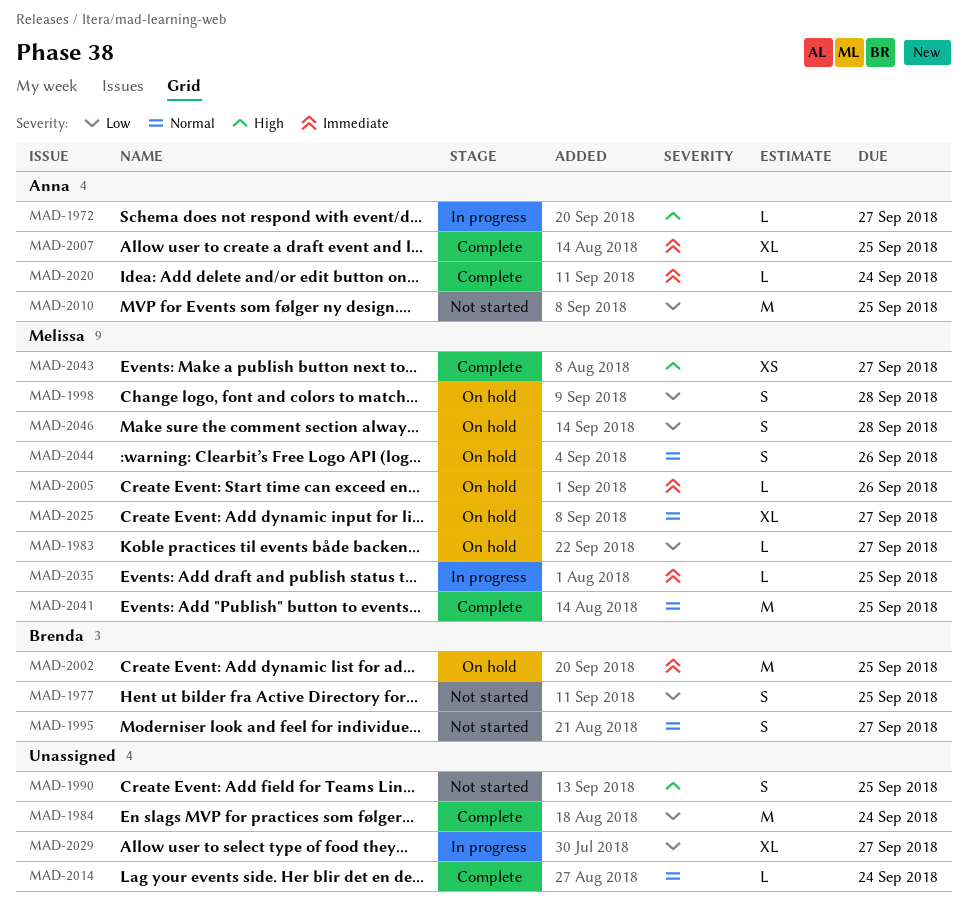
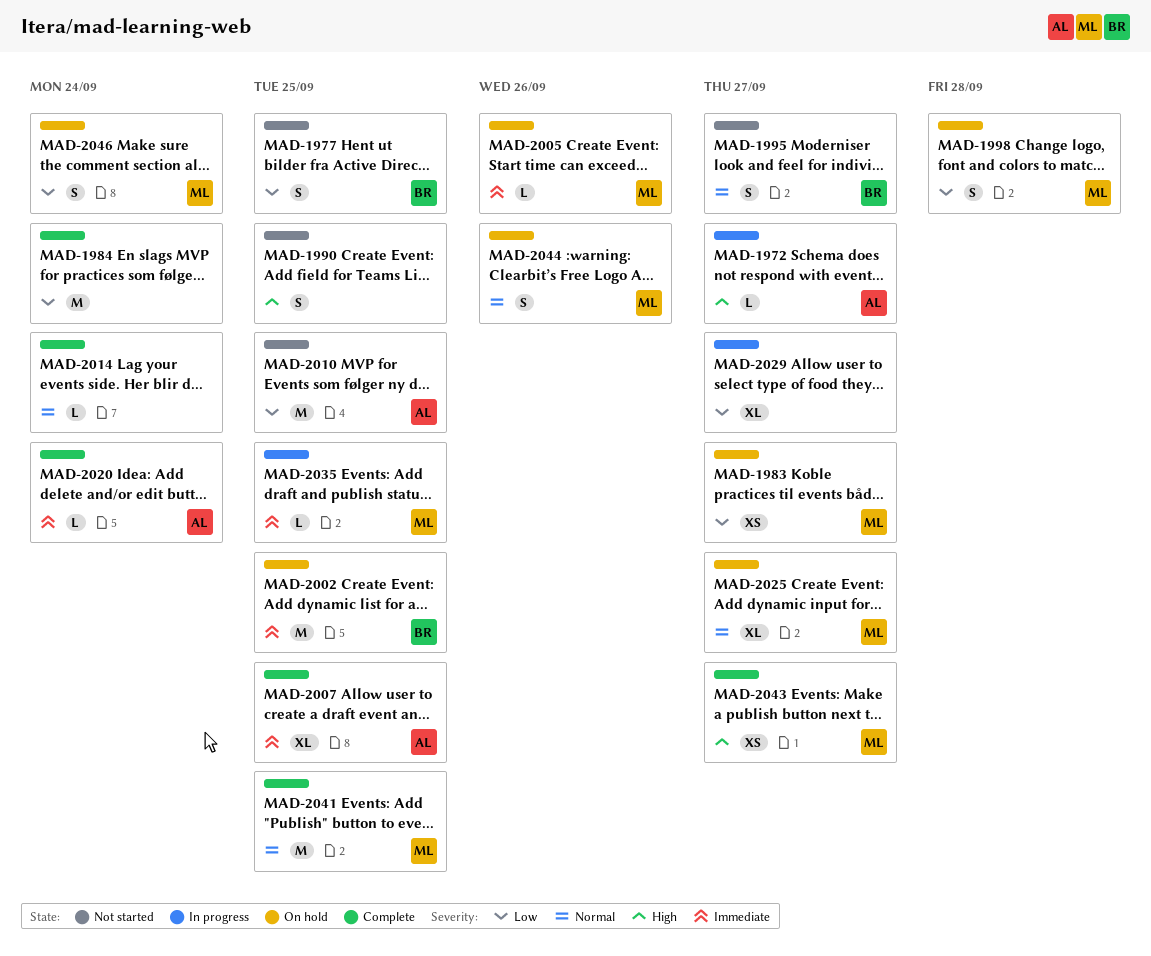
MAD-1983, estimate: L -> XS
MAD-2046, due: Sep 28 -> Sep 24

